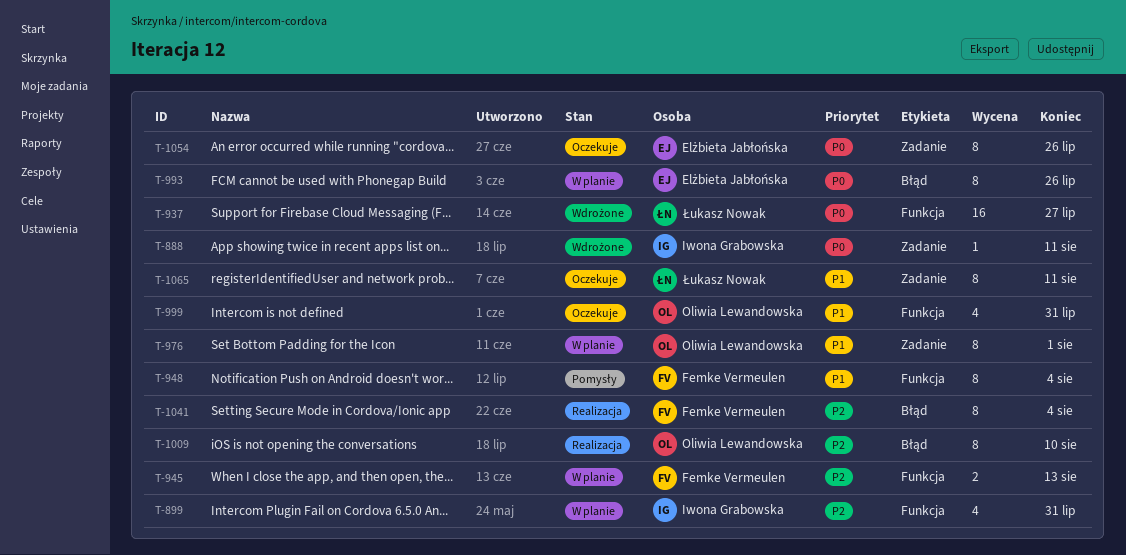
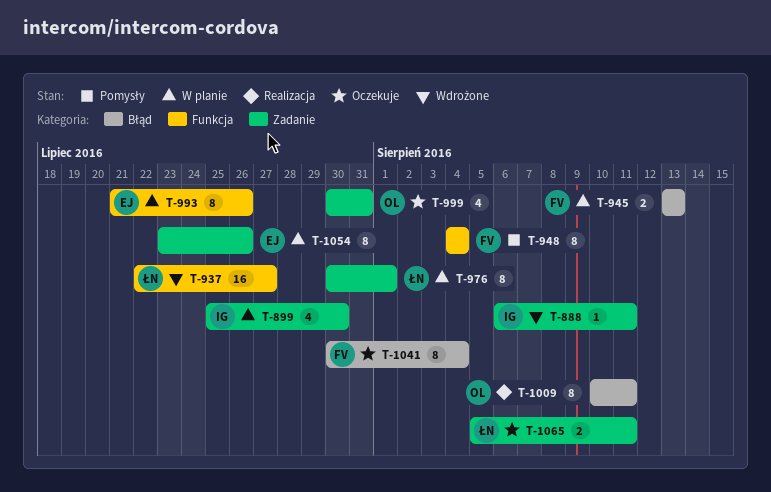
T-899, label: Funkcja -> Zadanie
T-899, due: Jul 31 -> Jul 30
T-945, label: Funkcja -> Błąd
T-976, owner: Oliwia Lewandowska -> Łukasz Nowak
T-993, label: Błąd -> Funkcja
T-999, label: Funkcja -> Zadanie
T-1009, due: Aug 10 -> Aug 11
T-1041, status: Realizacja -> Oczekuje
T-1054, status: Oczekuje -> W planie
T-1065, estimate: 8 -> 2

